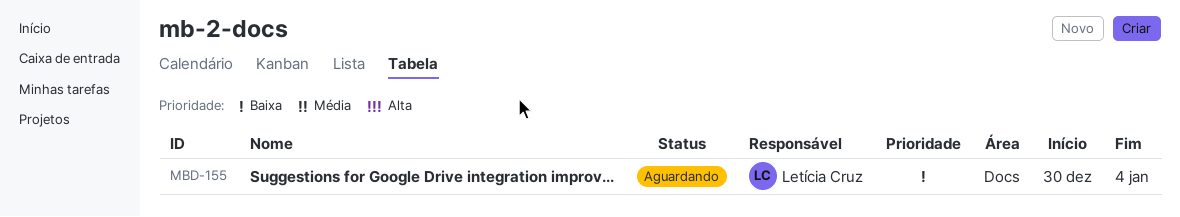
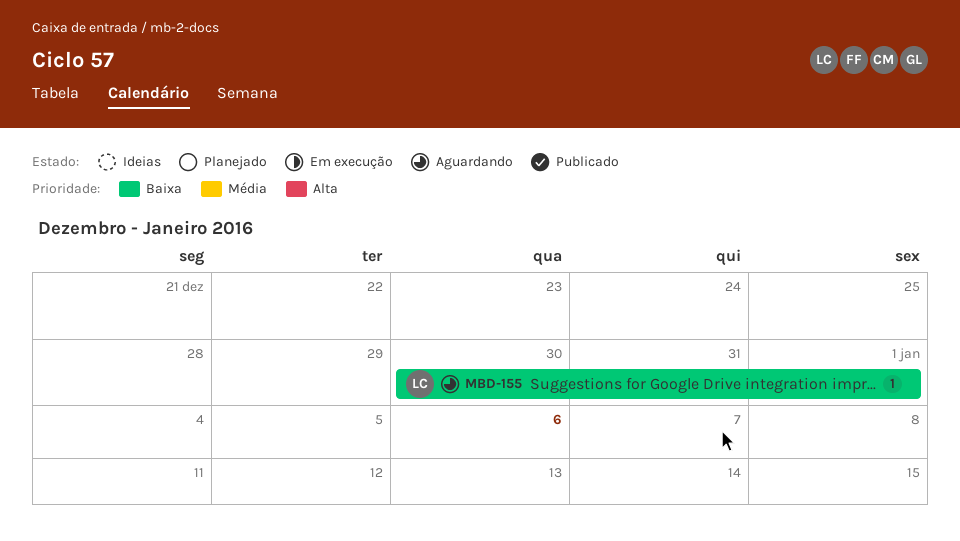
MBD-155, due: Jan 4 -> Jan 1

